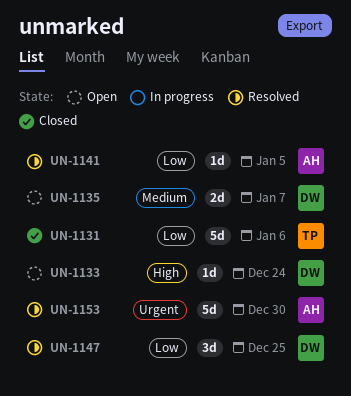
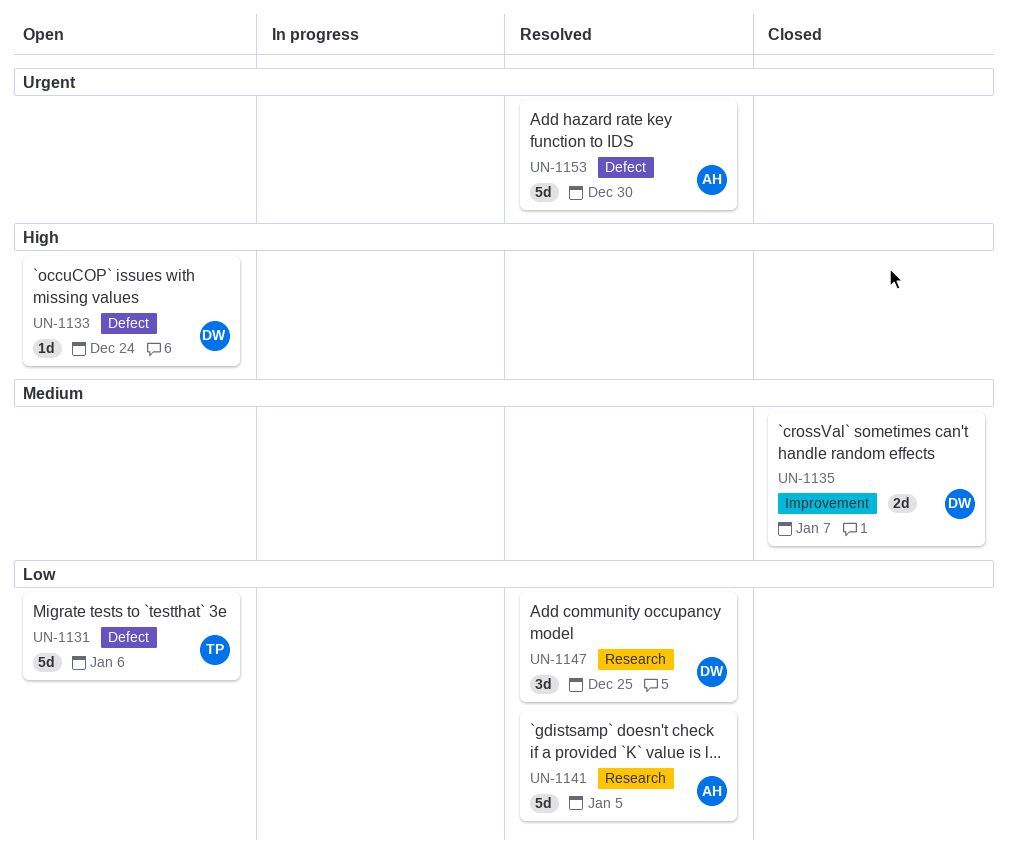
UN-1131, status: Closed -> Open
UN-1135, status: Open -> Closed
UN-1141, estimate: 1d -> 5d

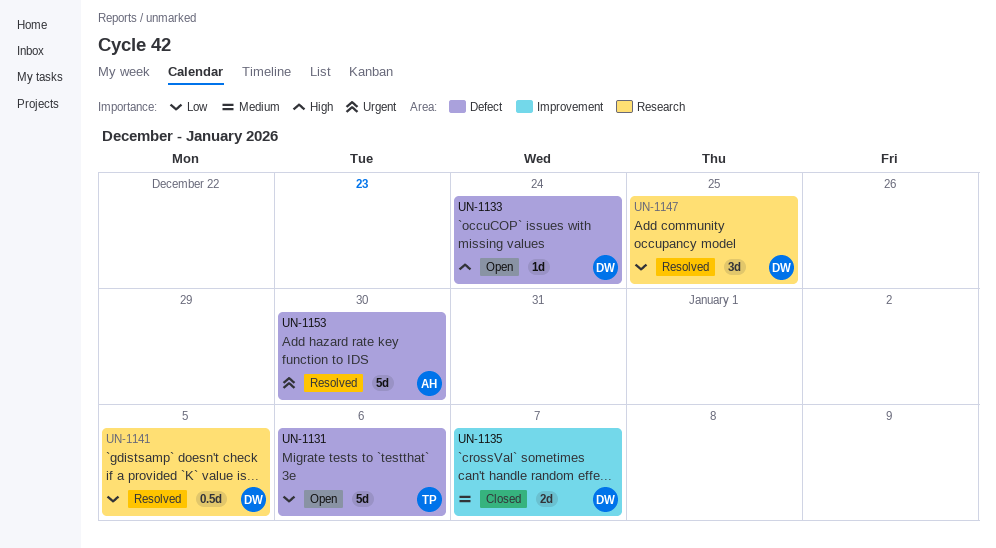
UN-1141, owner: AH -> DW
UN-1141, estimate: 5d -> 0.5d

